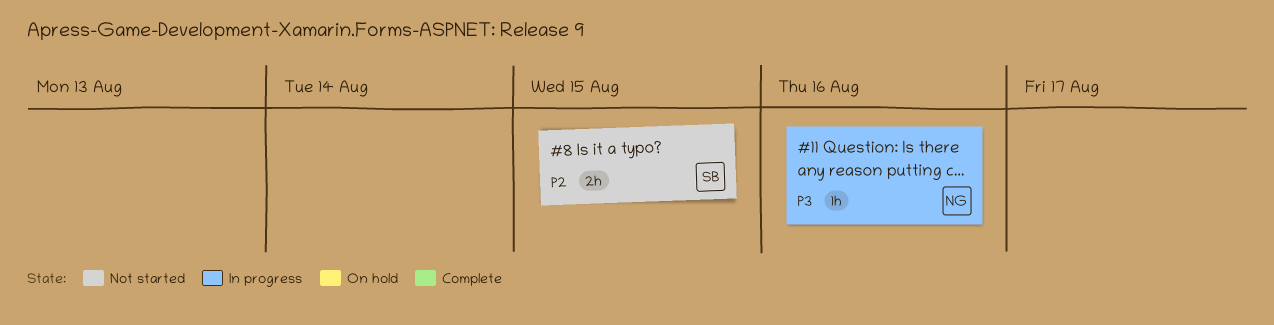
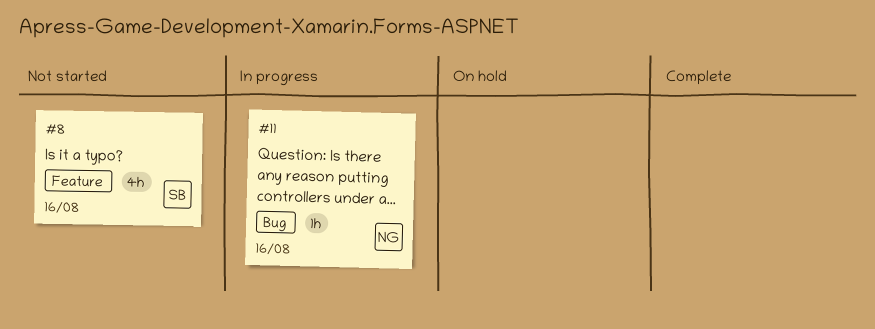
#8, estimate: 2h -> 4h
#8, due: Aug 15 -> Aug 16

